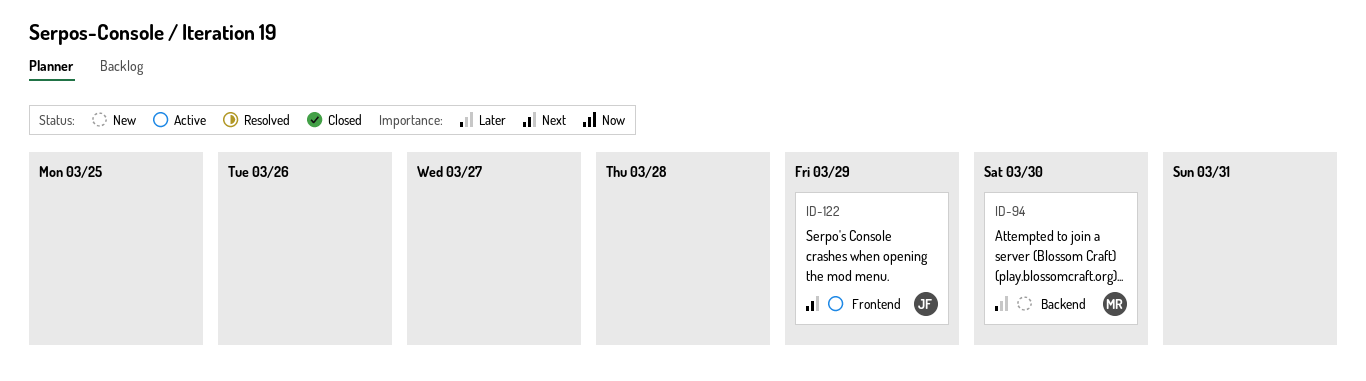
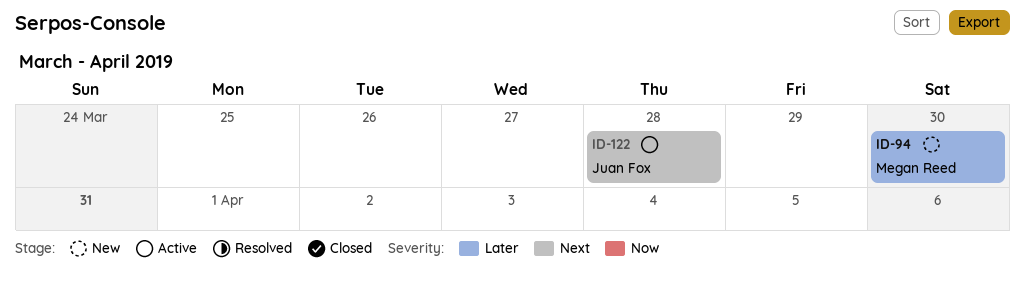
ID-122, due: Mar 29 -> Mar 28

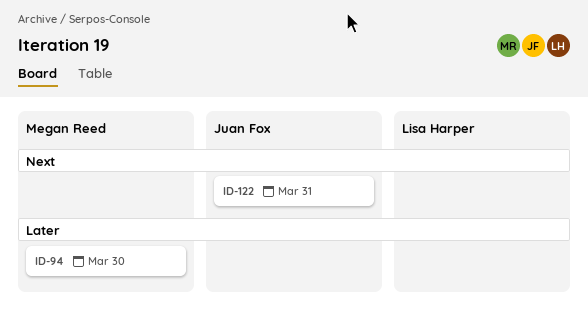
ID-122, due: Mar 28 -> Mar 31

